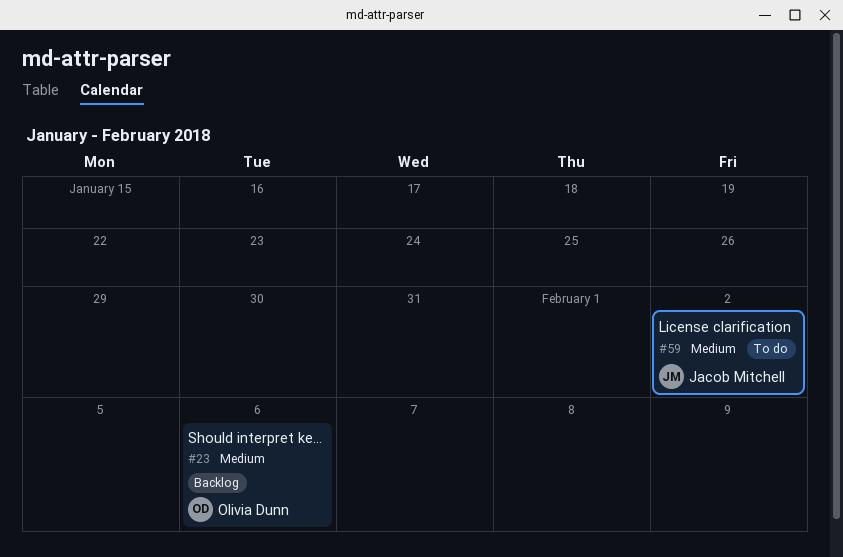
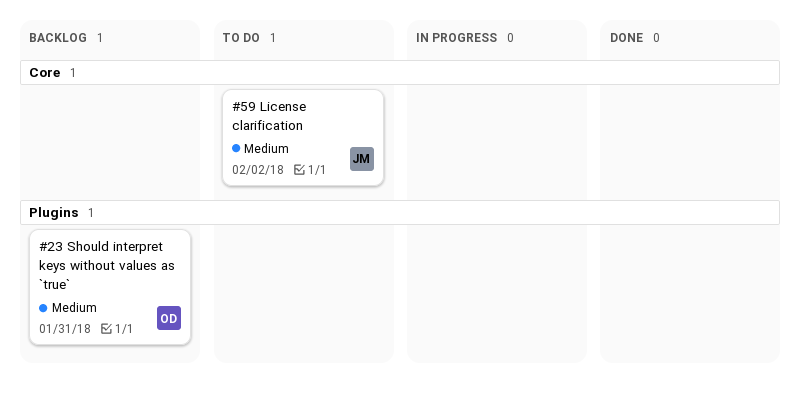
#23, due: Feb 6 -> Jan 31

